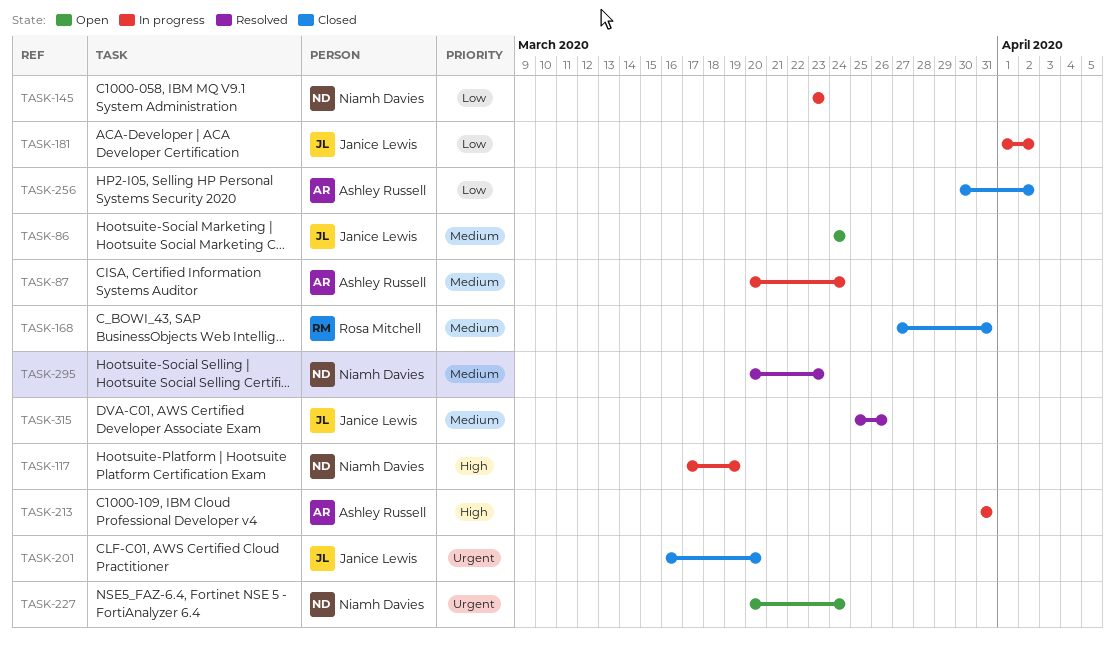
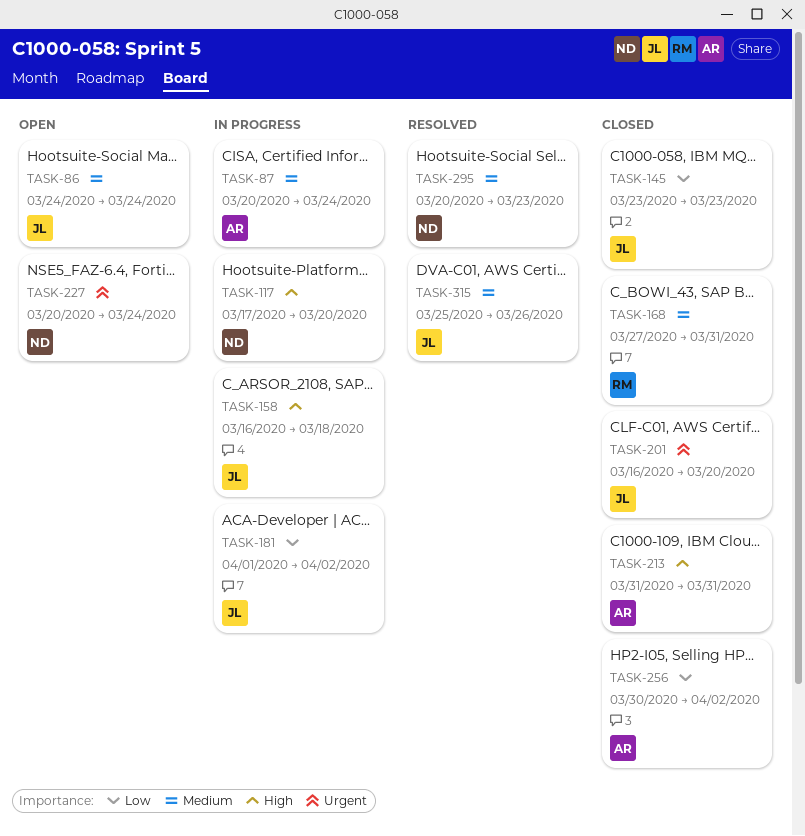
TASK-117, due: Mar 19 -> Mar 20
TASK-145, status: In progress -> Closed
TASK-145, owner: Niamh Davies -> Janice Lewis
TASK-158: none -> present
TASK-213, status: In progress -> Closed

